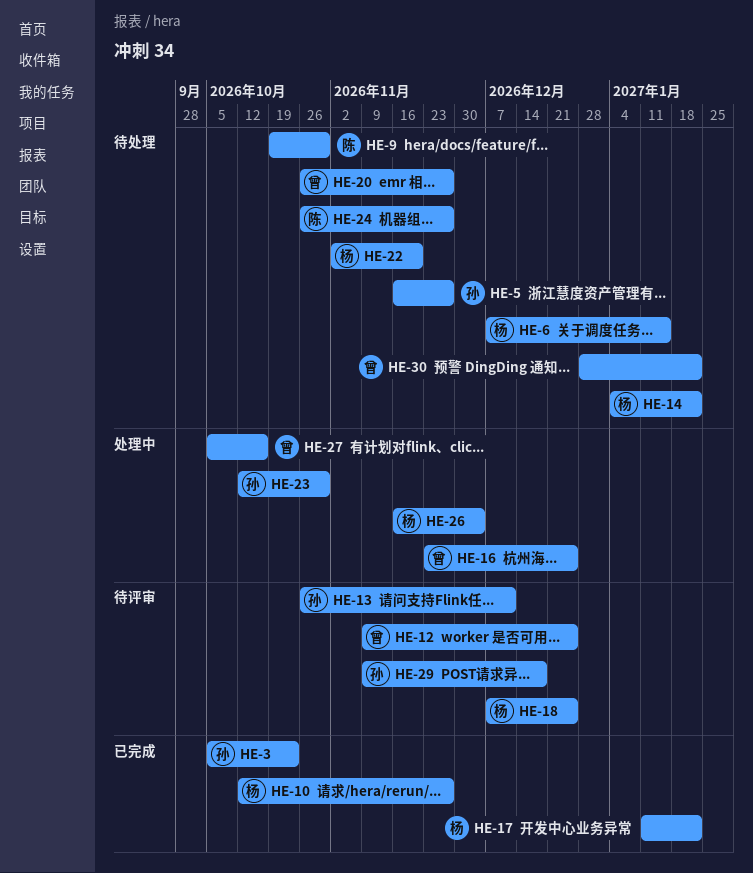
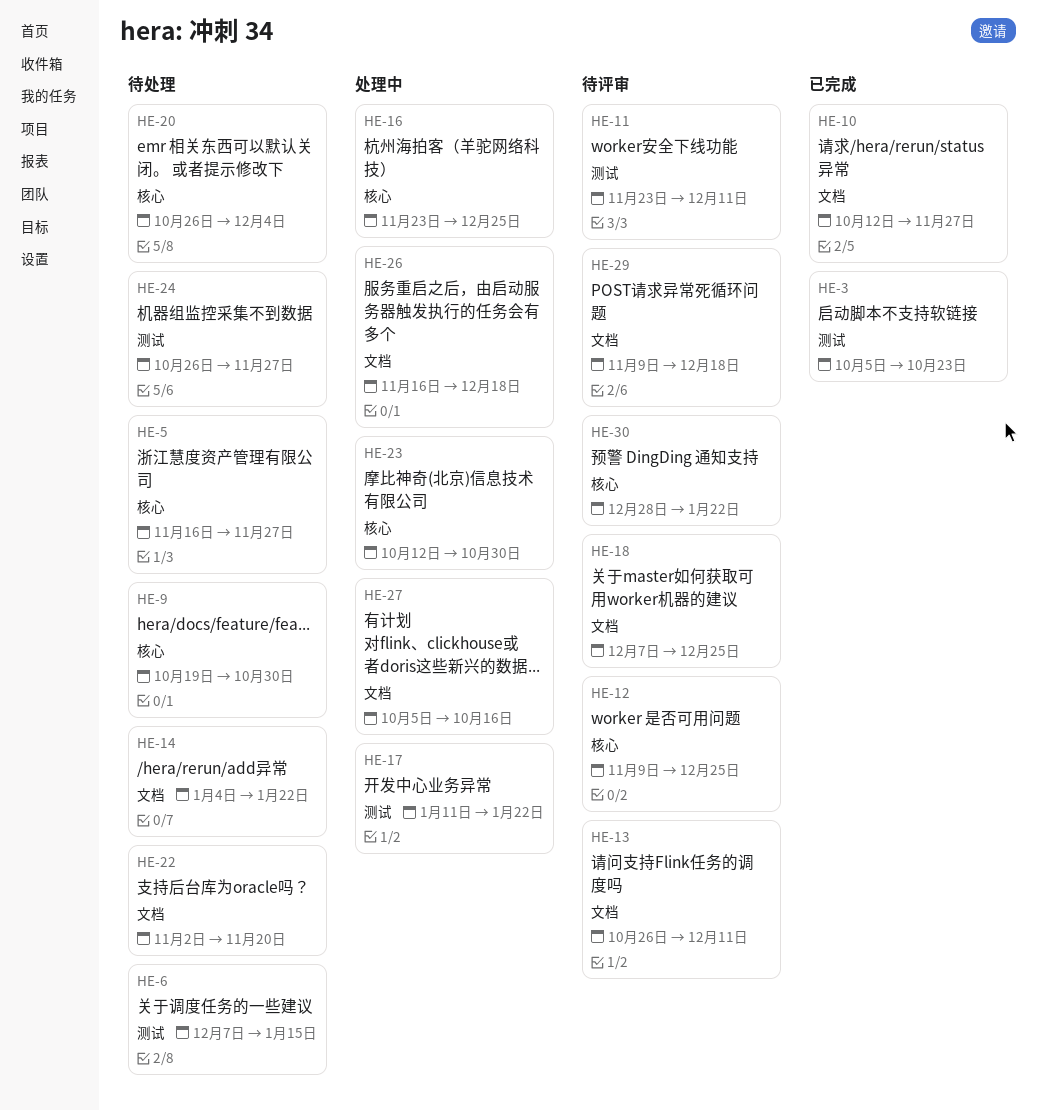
HE-11: none -> present
HE-17, status: 已完成 -> 处理中
HE-20, due: Nov 27 -> Dec 4
HE-26, due: Dec 4 -> Dec 18
HE-30, status: 待处理 -> 待评审

